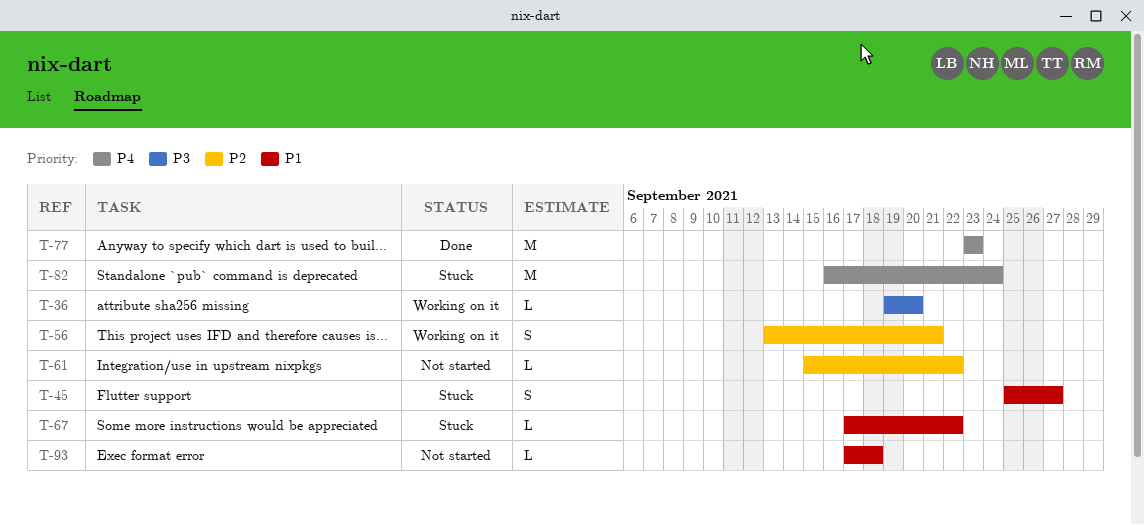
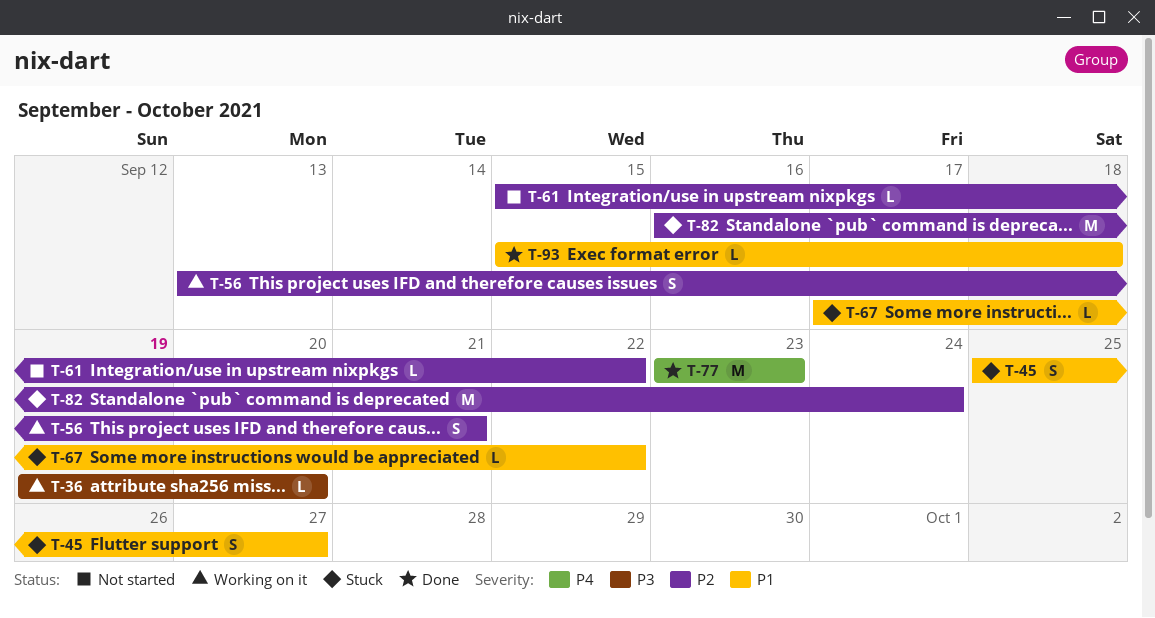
T-82, priority: P4 -> P2
T-93, status: Not started -> Done
T-93, start: Sep 17 -> Sep 15

